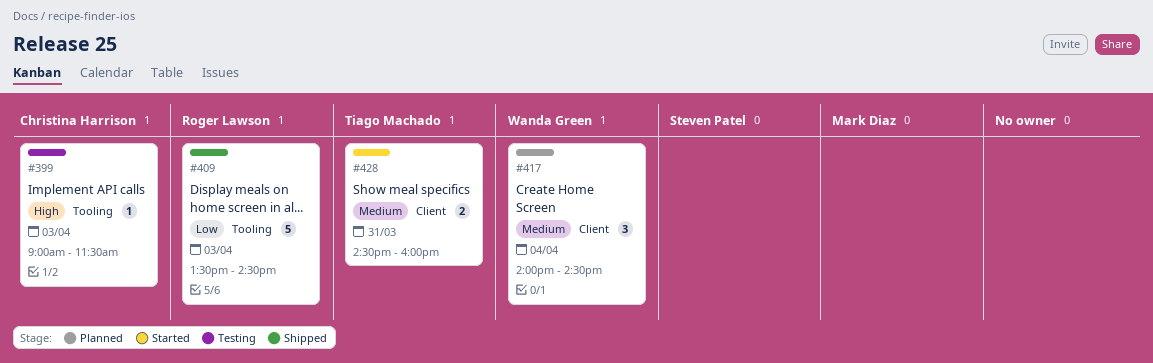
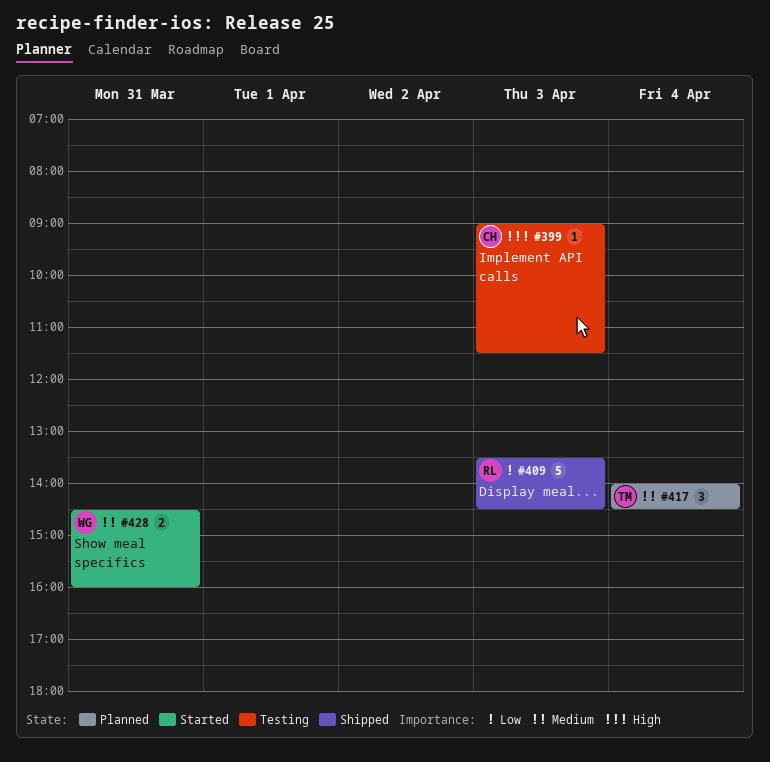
#417, owner: Wanda Green -> Tiago Machado
#428, owner: Tiago Machado -> Wanda Green

